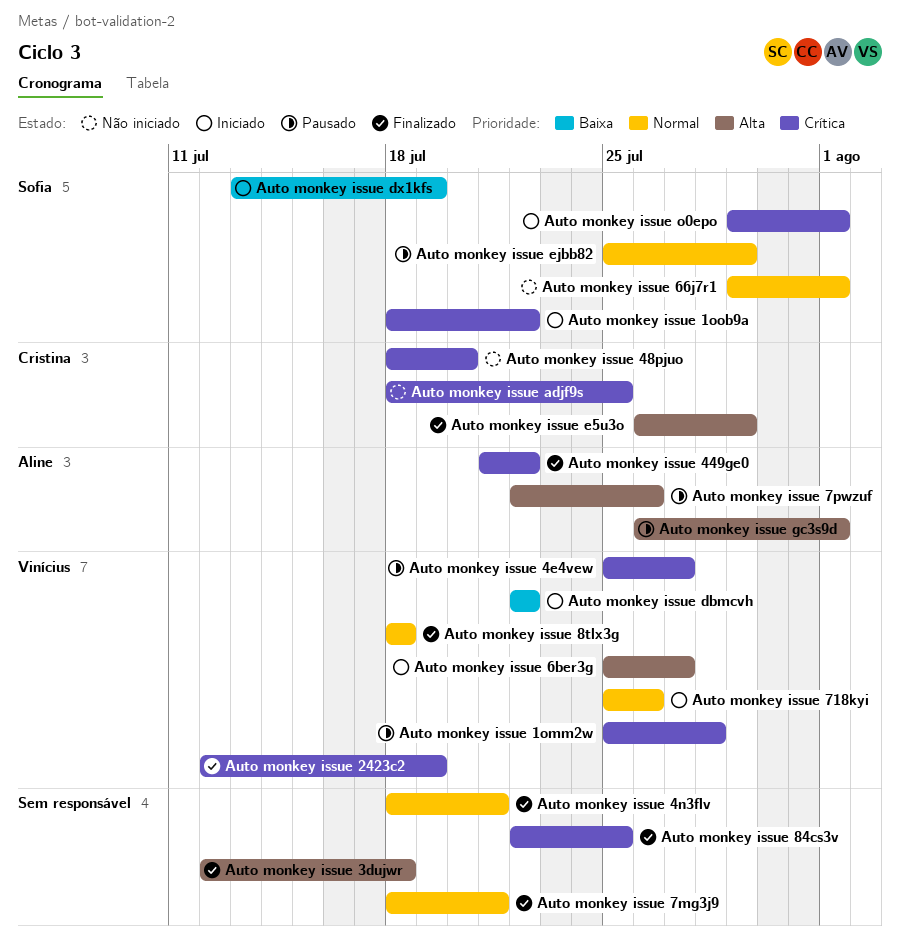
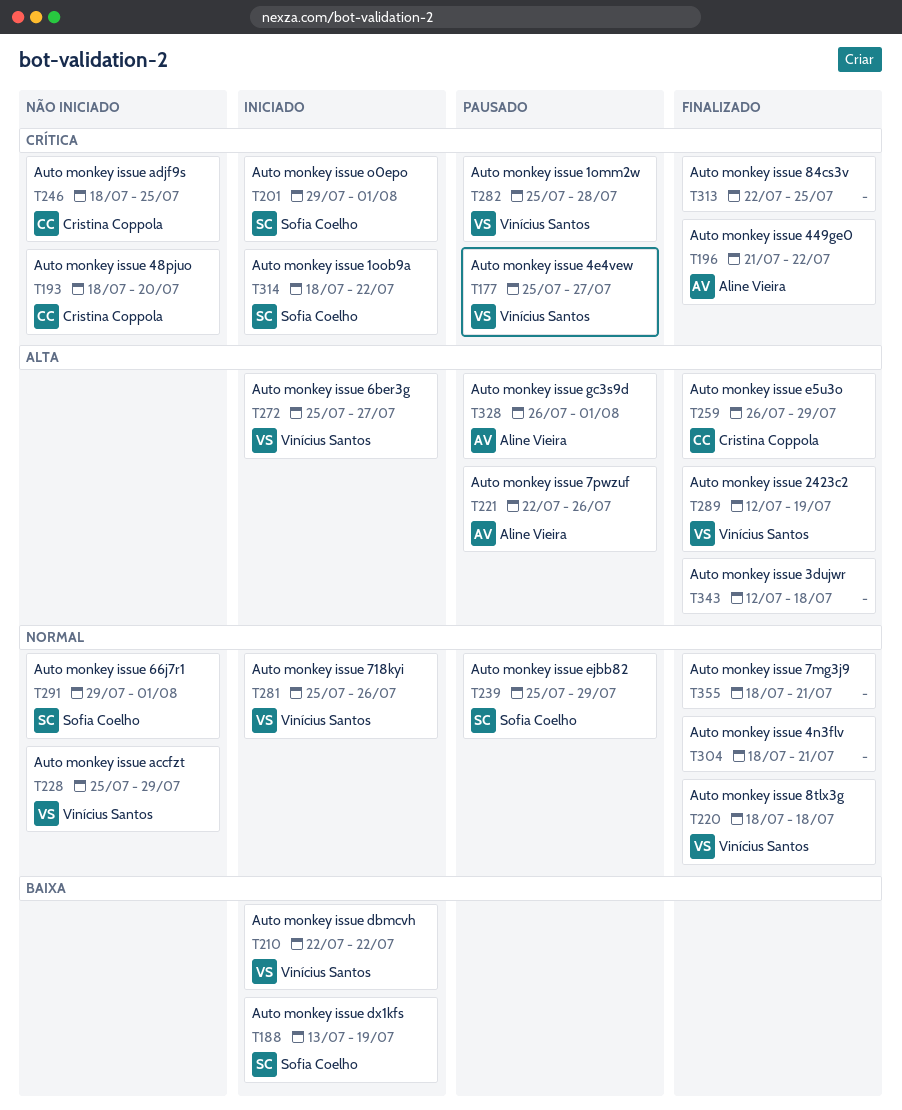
Auto monkey issue 2423c2, priority: Crítica -> Alta
Auto monkey issue accfzt: none -> present

